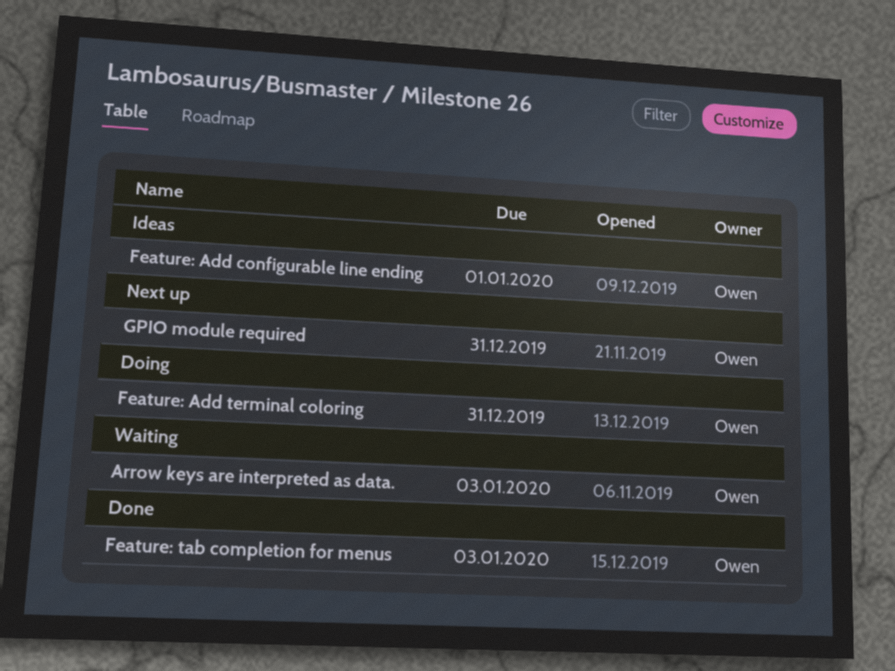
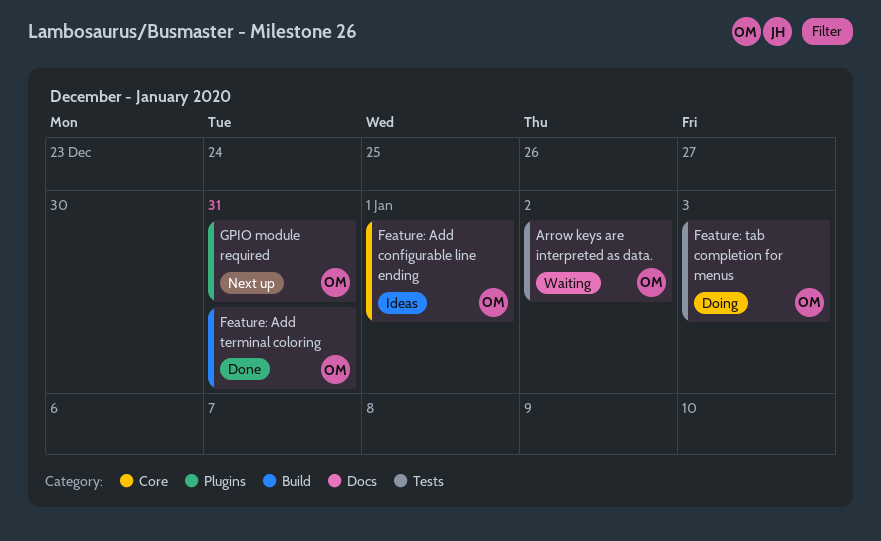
Arrow keys are interpreted as data., due: Jan 3 -> Jan 2
Feature: Add terminal coloring, status: Doing -> Done
Feature: tab completion for menus, status: Done -> Doing

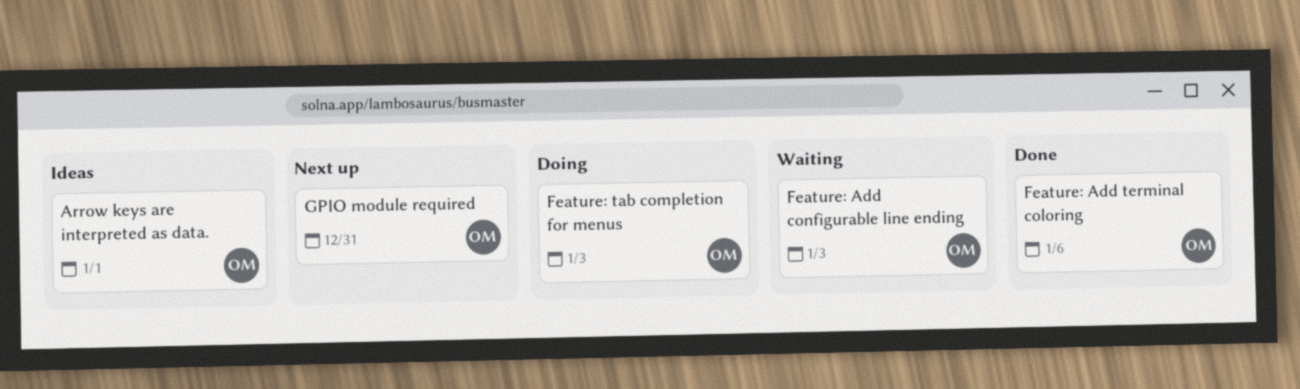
Arrow keys are interpreted as data., status: Waiting -> Ideas
Arrow keys are interpreted as data., due: Jan 2 -> Jan 1
Feature: Add configurable line ending, status: Ideas -> Waiting
Feature: Add configurable line ending, due: Jan 1 -> Jan 3
Feature: Add terminal coloring, due: Dec 31 -> Jan 6

